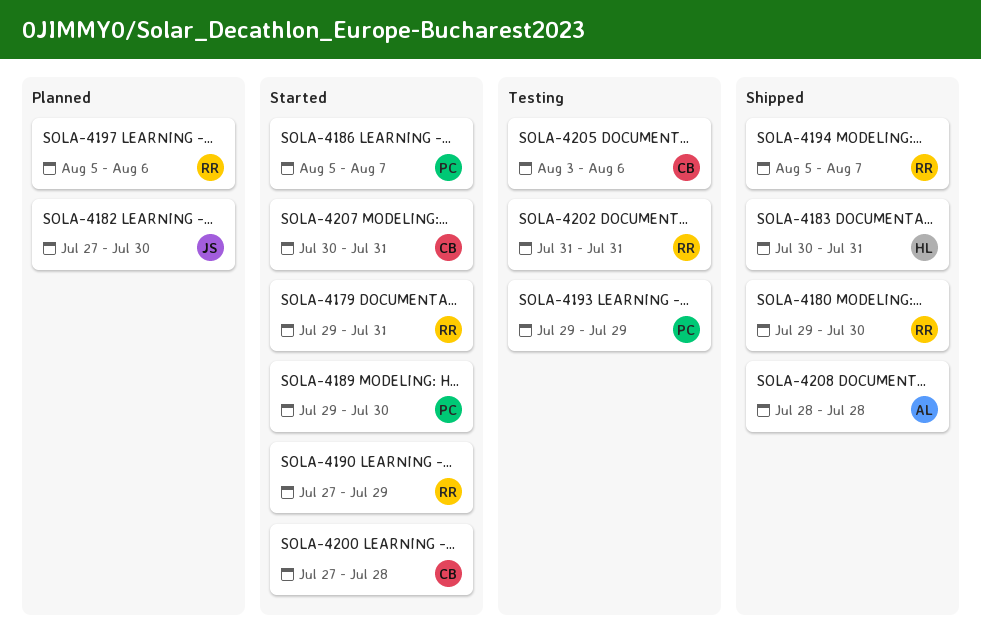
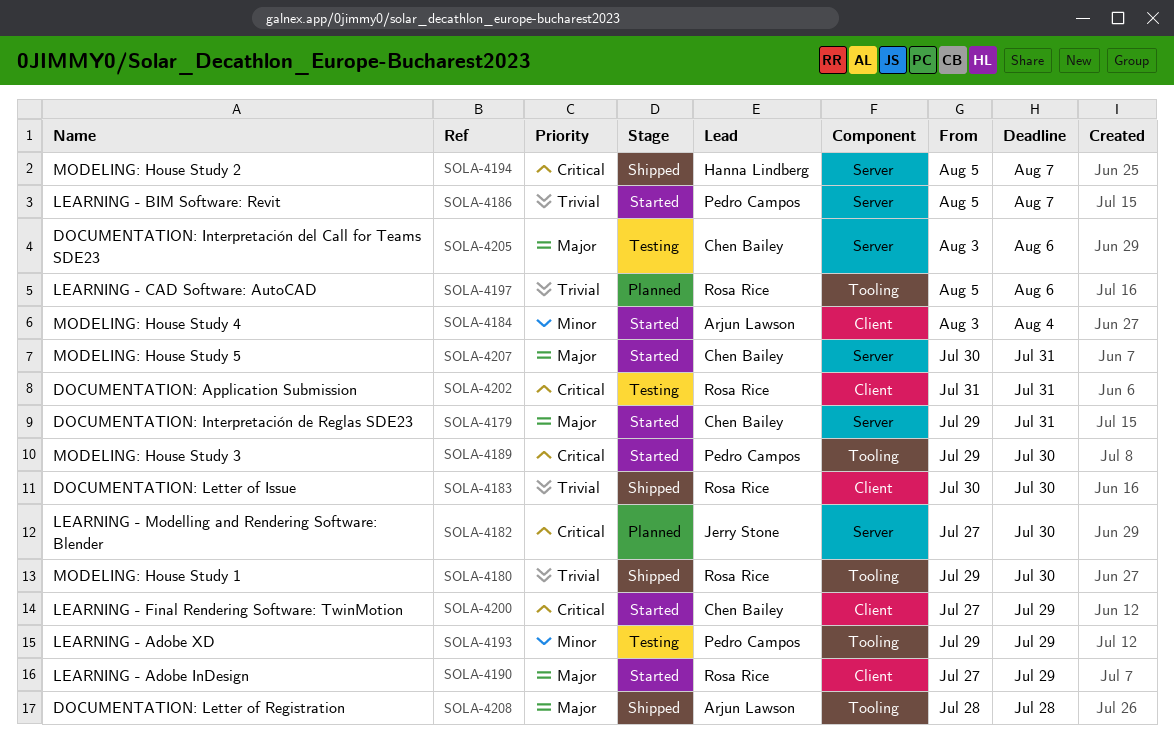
SOLA-4179, owner: Rosa Rice -> Chen Bailey
SOLA-4183, owner: Hanna Lindberg -> Rosa Rice
SOLA-4183, due: Jul 31 -> Jul 30
SOLA-4184: none -> present
SOLA-4194, owner: Rosa Rice -> Hanna Lindberg
SOLA-4200, due: Jul 28 -> Jul 29

